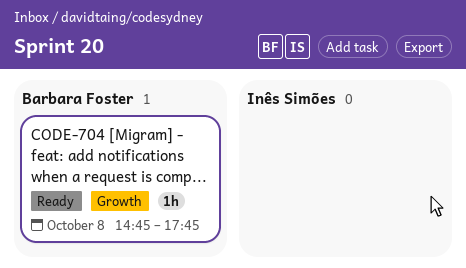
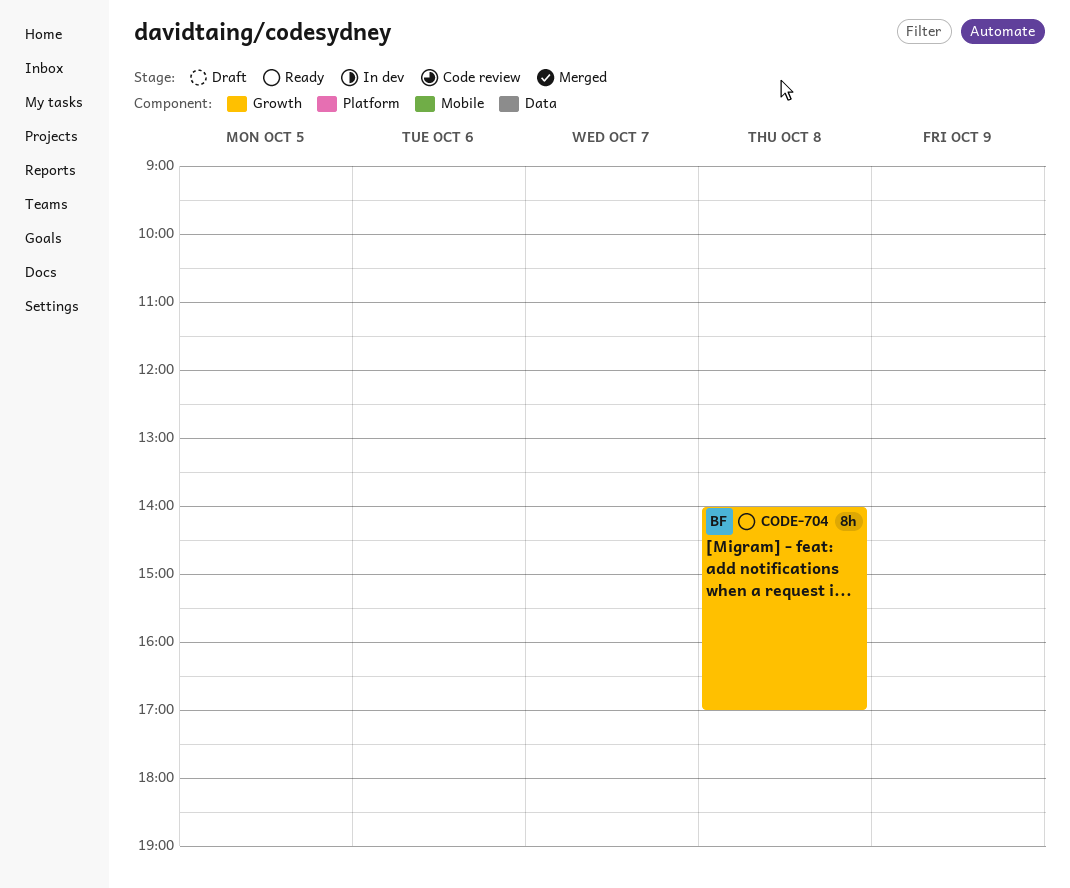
CODE-704, estimate: 1h -> 8h
CODE-704, begins: 14:45 -> 14:00
CODE-704, ends: 17:45 -> 17:00

